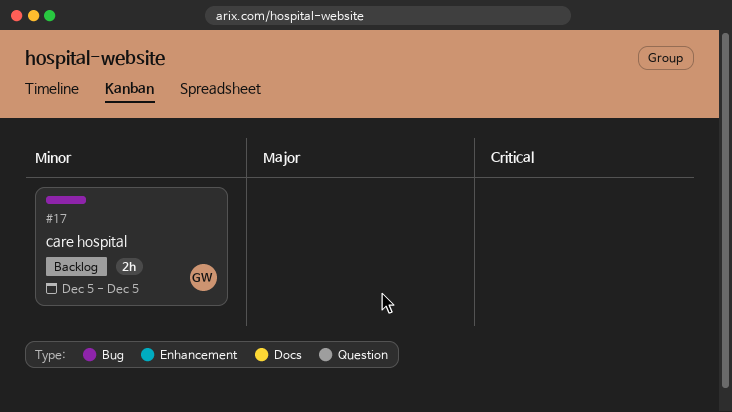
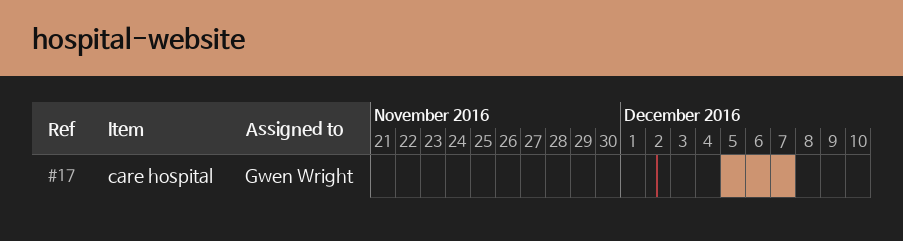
#17, due: Dec 5 -> Dec 7

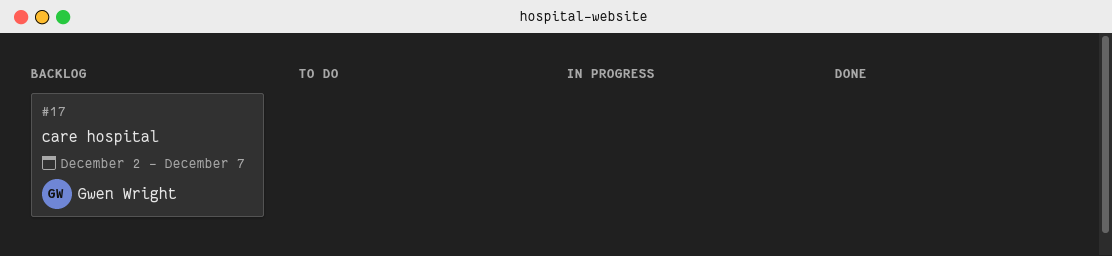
#17, start: Dec 5 -> Dec 2

